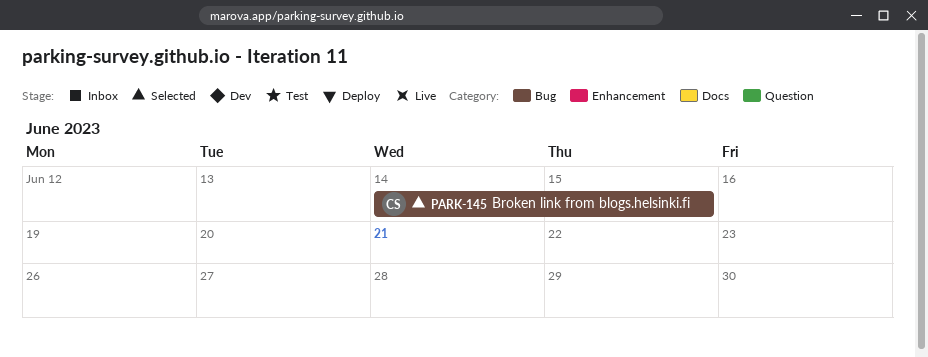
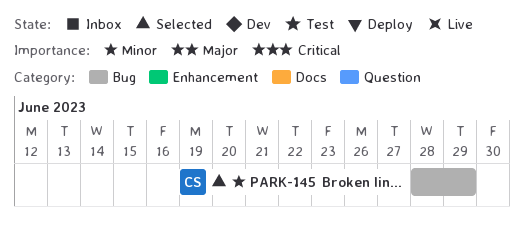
PARK-145, start: Jun 14 -> Jun 28
PARK-145, due: Jun 15 -> Jun 29

